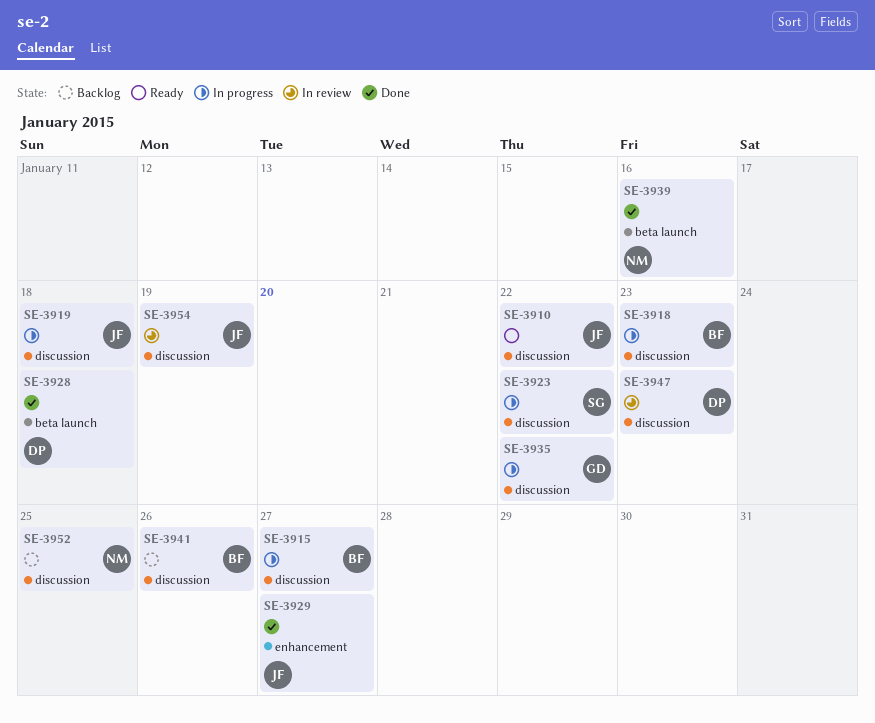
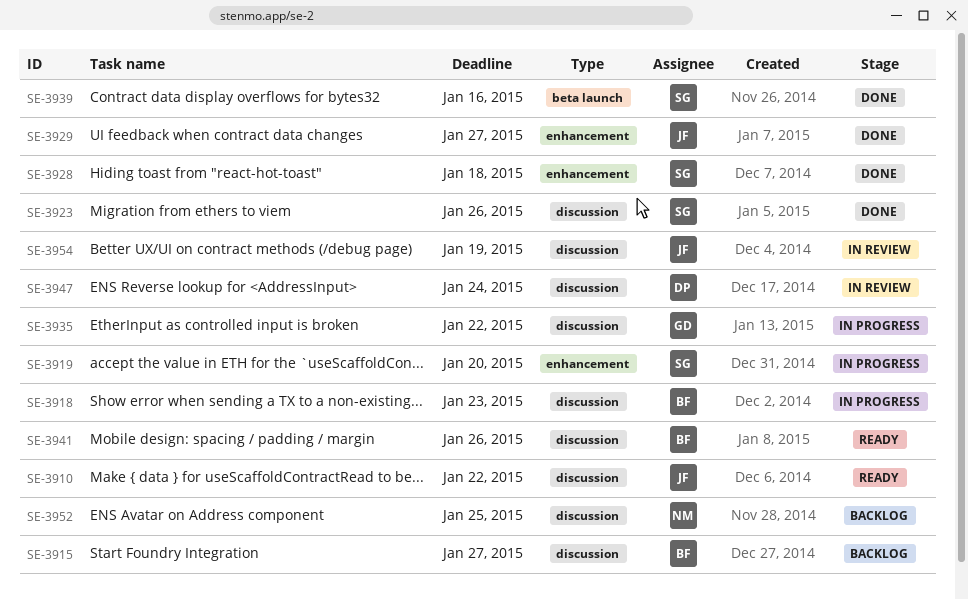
SE-3915, status: In progress -> Backlog
SE-3919, owner: JF -> SG
SE-3919, label: discussion -> enhancement
SE-3919, due: Jan 18 -> Jan 20
SE-3923, status: In progress -> Done
SE-3923, due: Jan 22 -> Jan 26
SE-3928, owner: DP -> SG
SE-3928, label: beta launch -> enhancement
SE-3939, owner: NM -> SG
SE-3941, status: Backlog -> Ready
SE-3947, due: Jan 23 -> Jan 24

